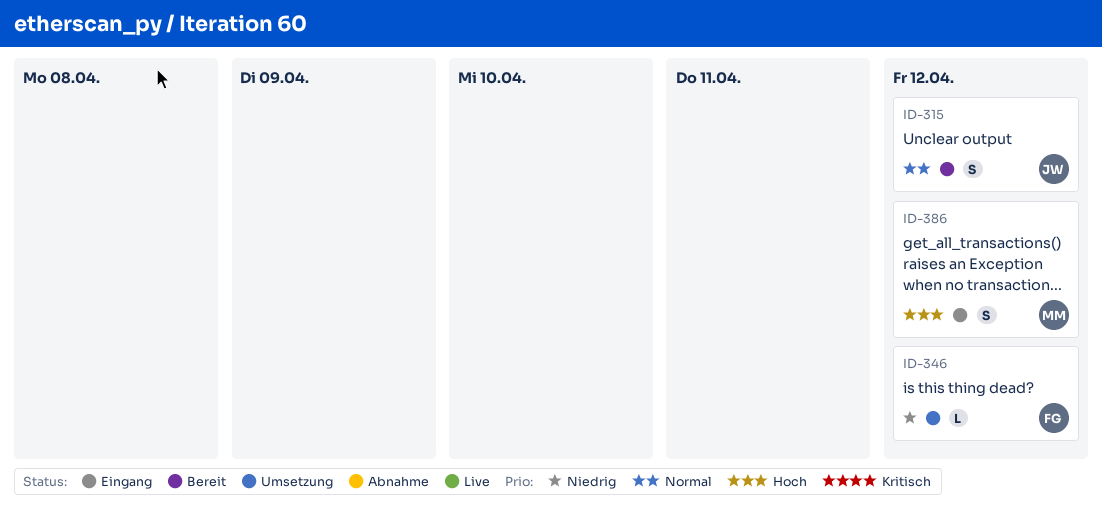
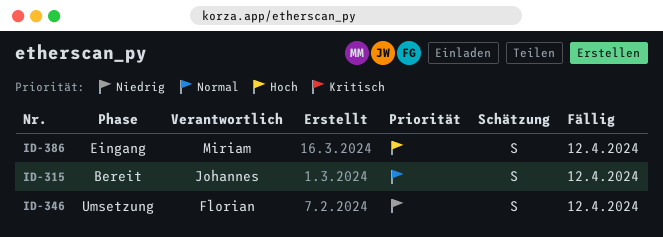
ID-346, estimate: L -> S

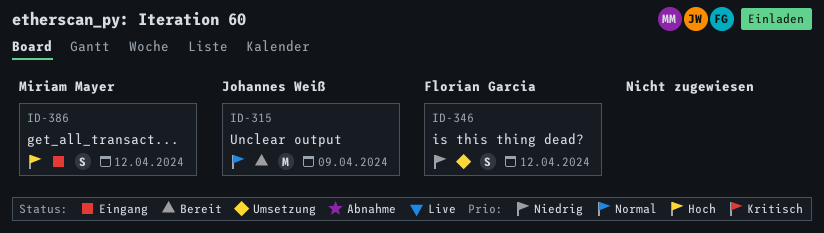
ID-315, estimate: S -> M
ID-315, due: Apr 12 -> Apr 9

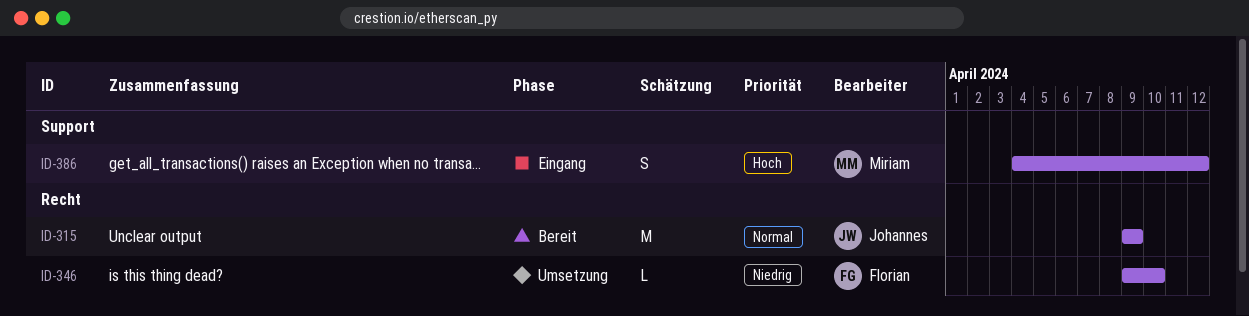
ID-346, estimate: S -> L
ID-346, due: Apr 12 -> Apr 10

